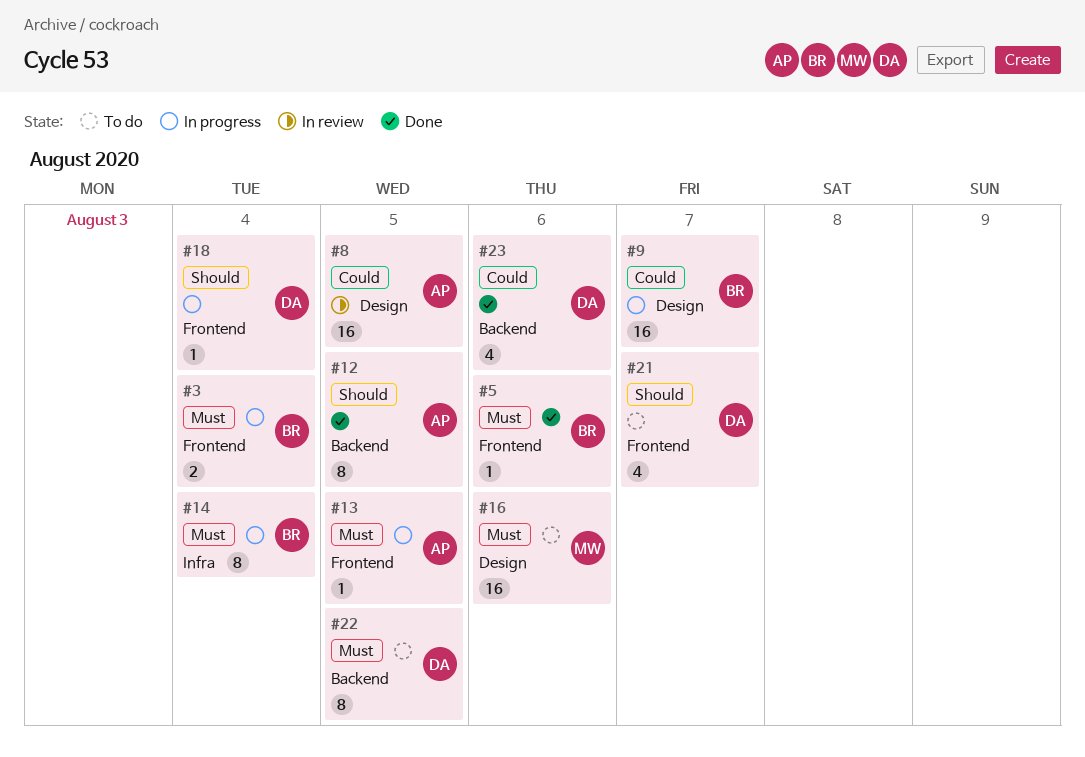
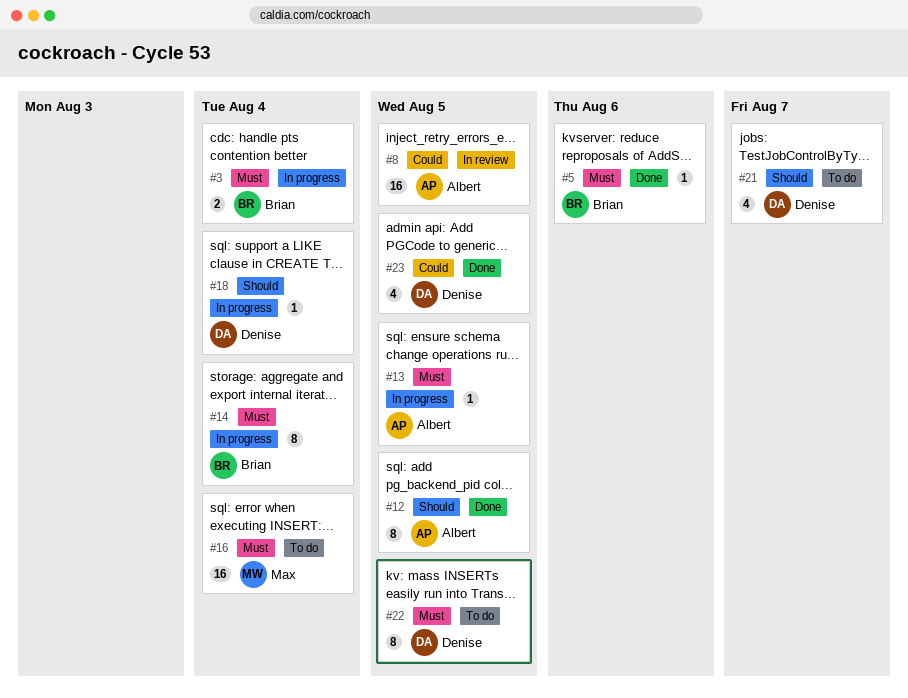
#9: present -> none
#16, due: Aug 6 -> Aug 4
#23, due: Aug 6 -> Aug 5

